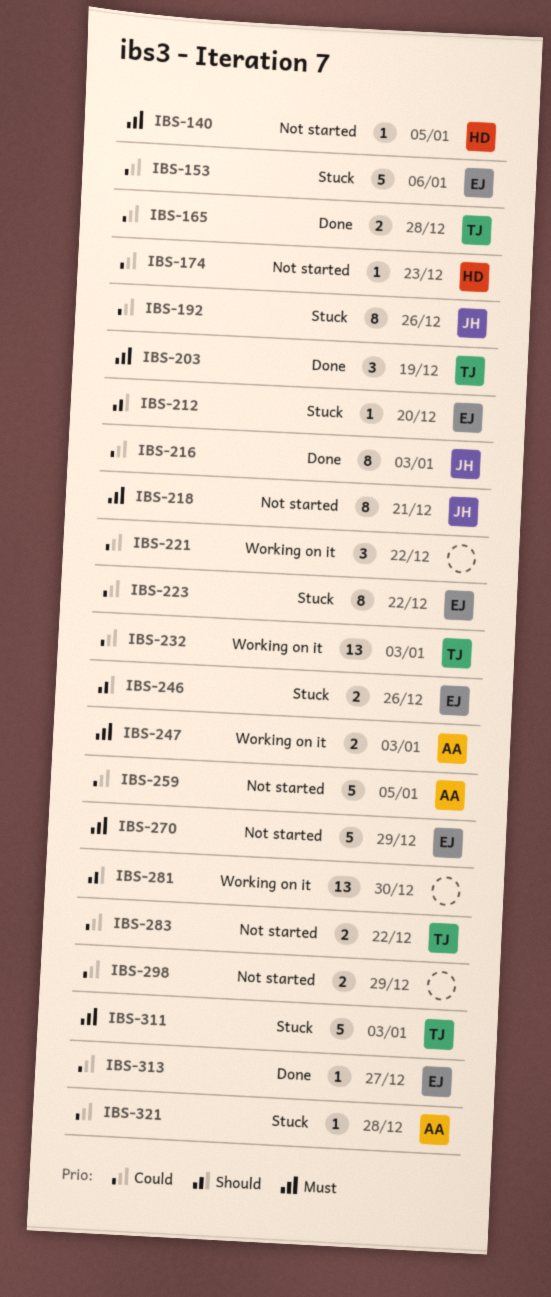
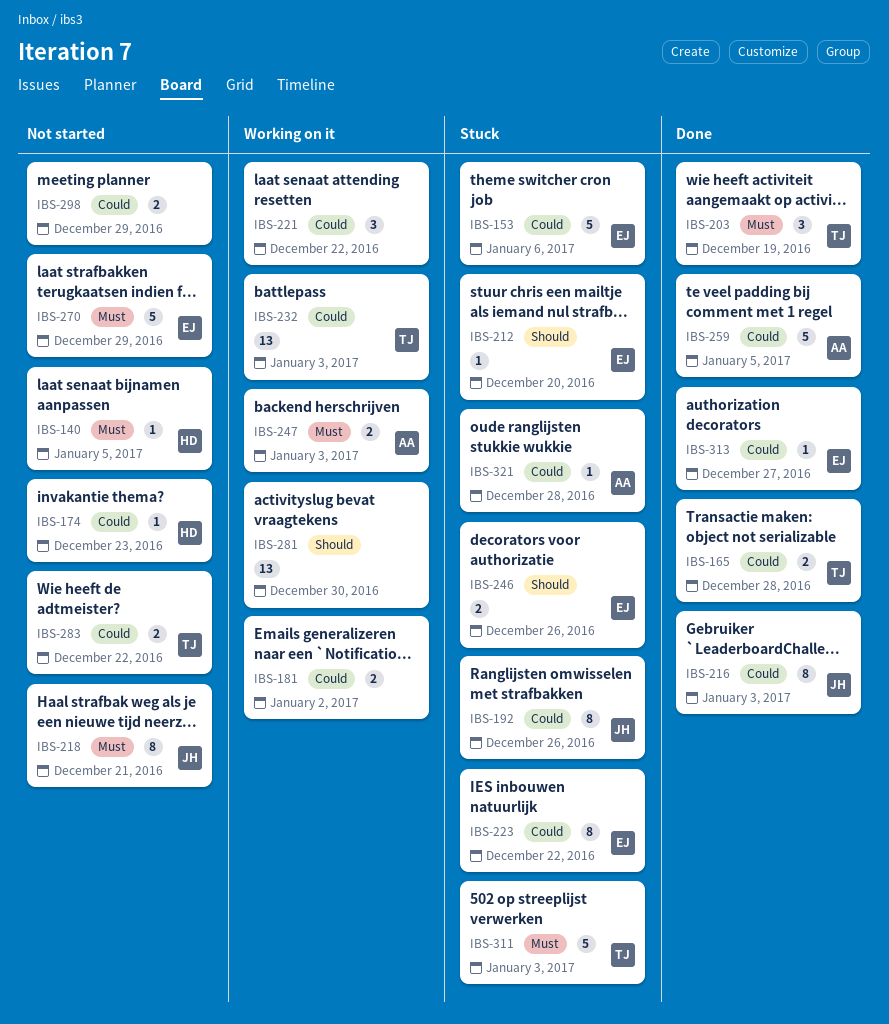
IBS-181: none -> present
IBS-259, status: Not started -> Done

